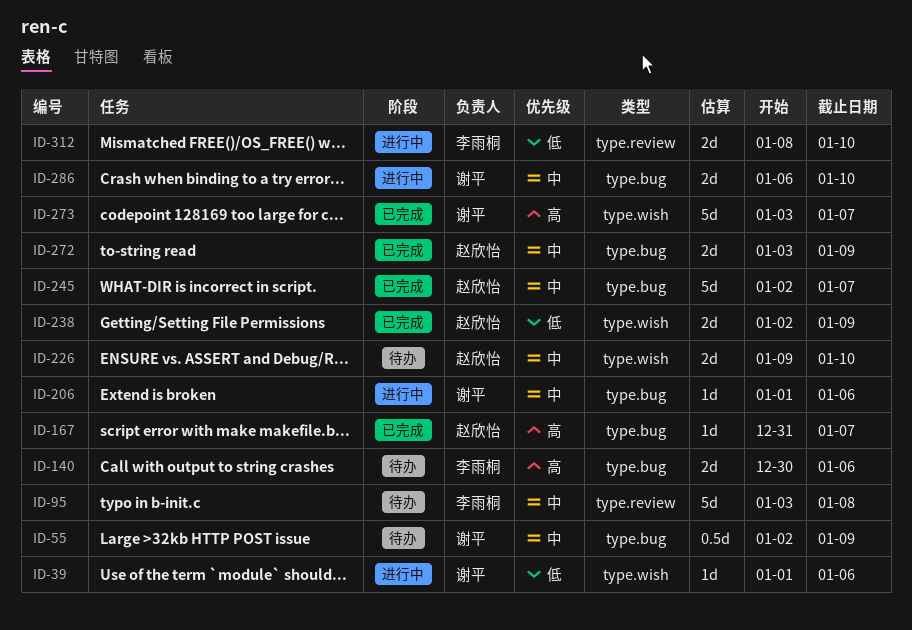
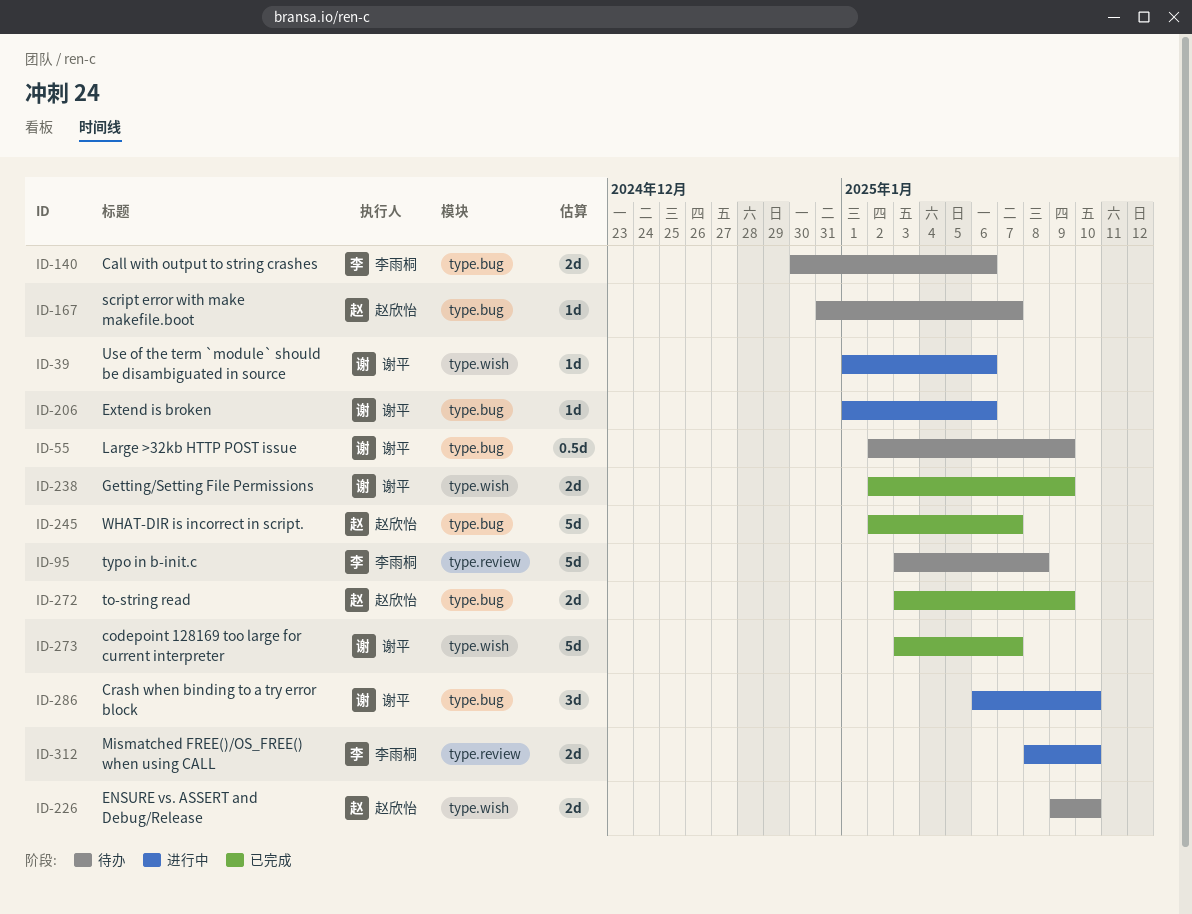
ID-167, status: 已完成 -> 待办
ID-238, owner: 赵欣怡 -> 谢平
ID-286, estimate: 2d -> 3d

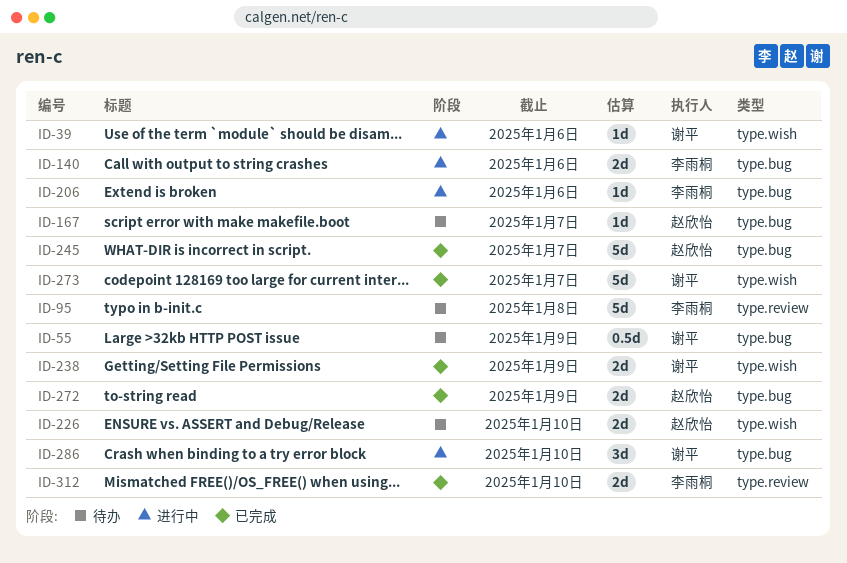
ID-140, status: 待办 -> 进行中
ID-206, owner: 谢平 -> 李雨桐
ID-312, status: 进行中 -> 已完成

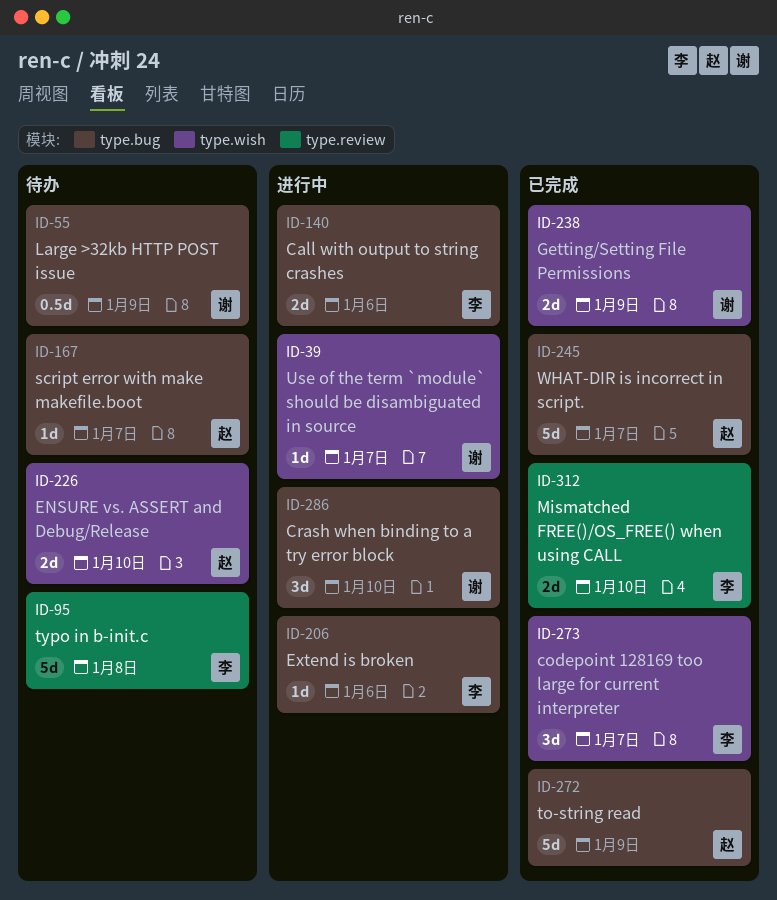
ID-39, due: Jan 6 -> Jan 7
ID-272, estimate: 2d -> 5d
ID-273, owner: 谢平 -> 李雨桐
ID-273, estimate: 5d -> 3d

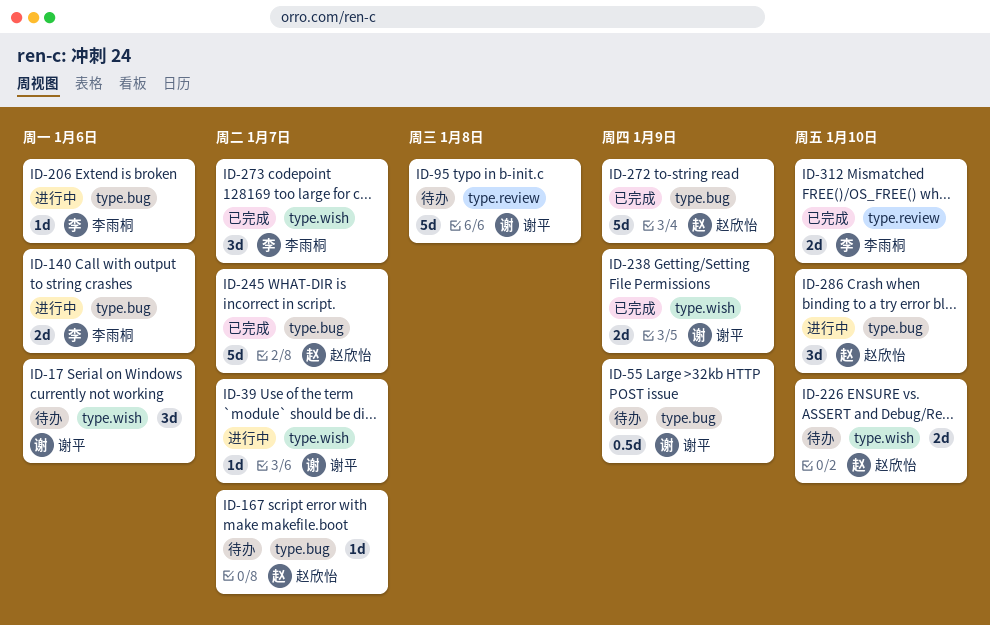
ID-17: none -> present
ID-95, owner: 李雨桐 -> 谢平
ID-286, owner: 谢平 -> 赵欣怡

